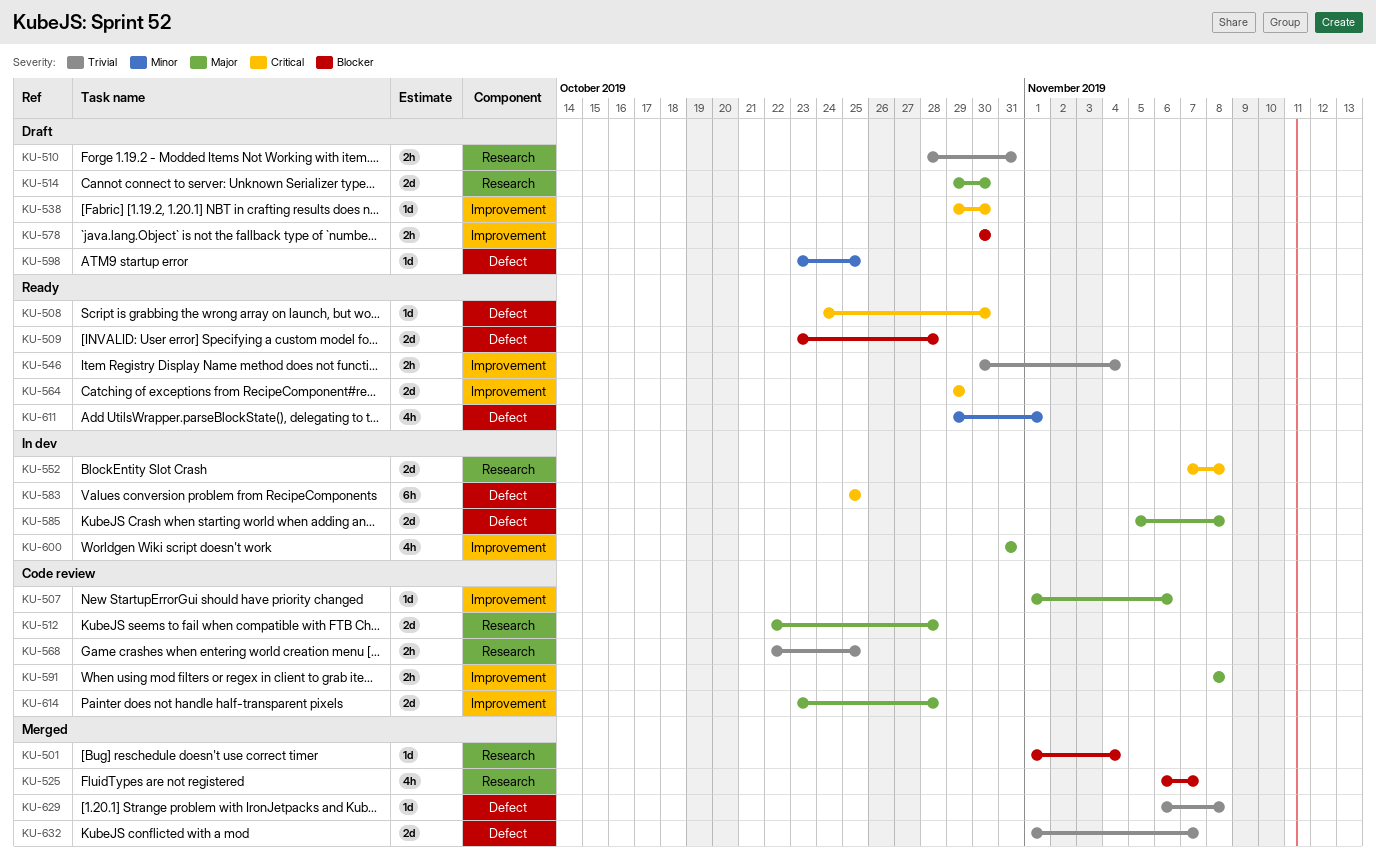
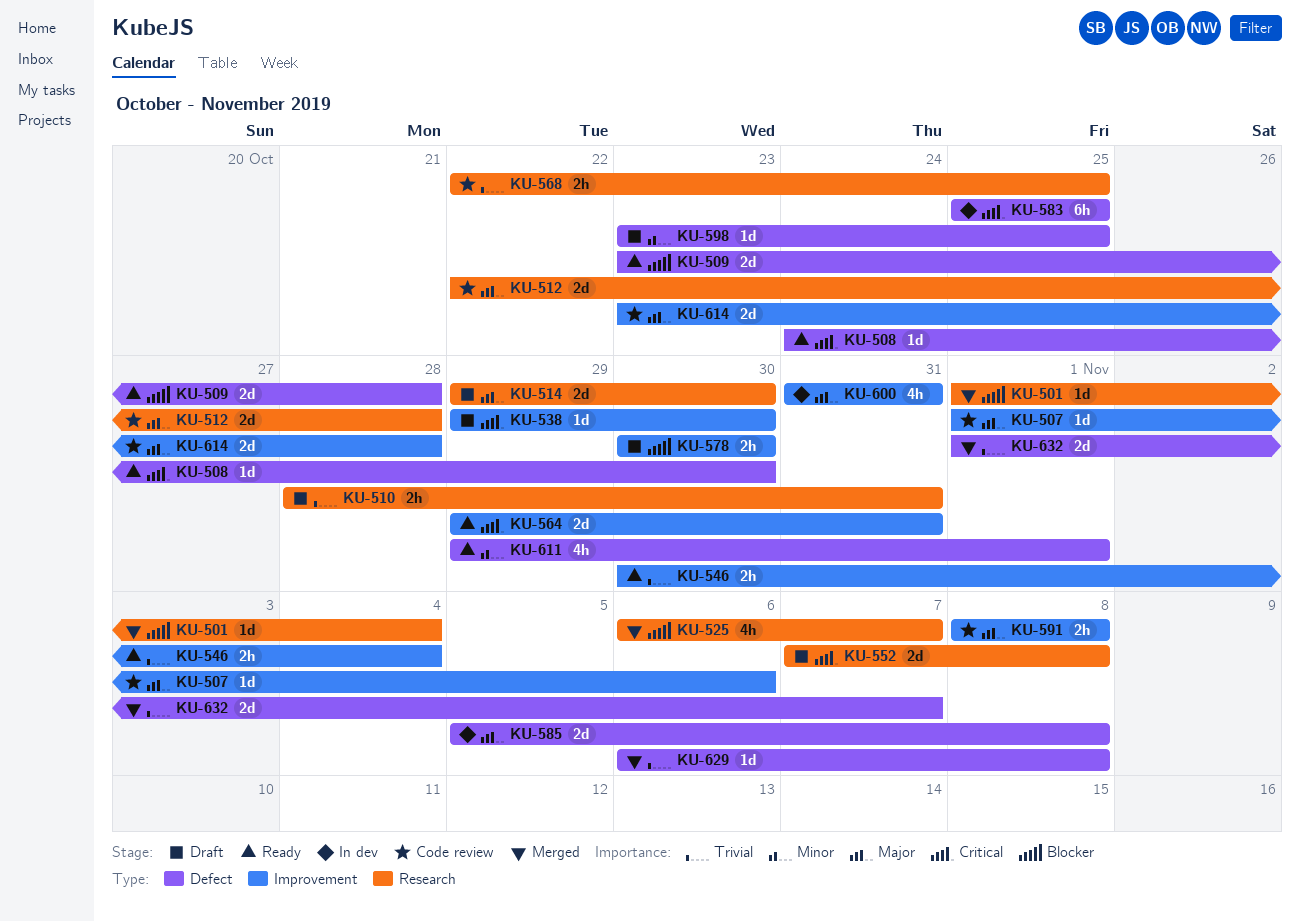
KU-552, status: In dev -> Draft
KU-564, due: Oct 29 -> Oct 31

